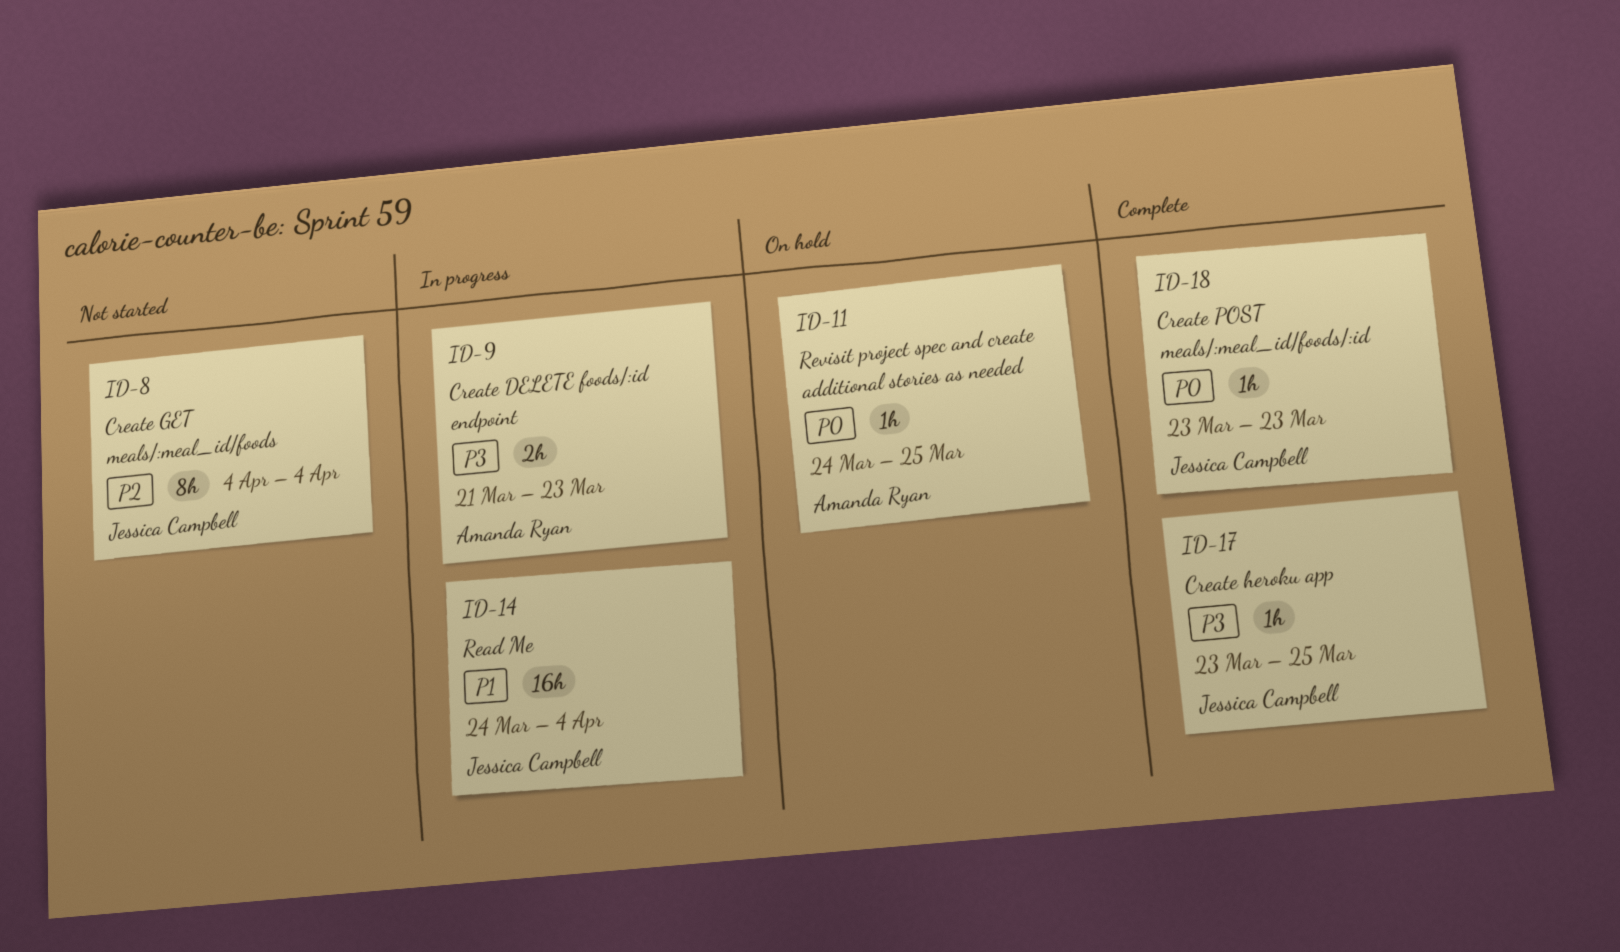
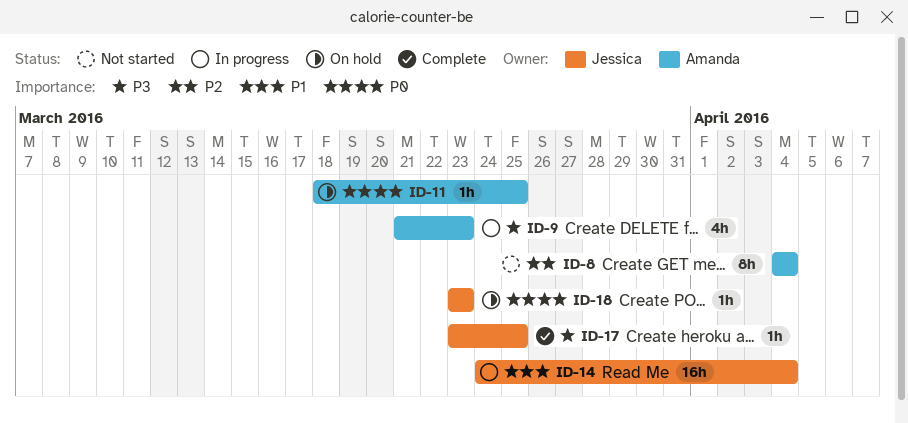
ID-8, owner: Jessica Campbell -> Amanda Ryan
ID-9, estimate: 2h -> 4h
ID-11, start: Mar 24 -> Mar 18
ID-18, status: Complete -> On hold

